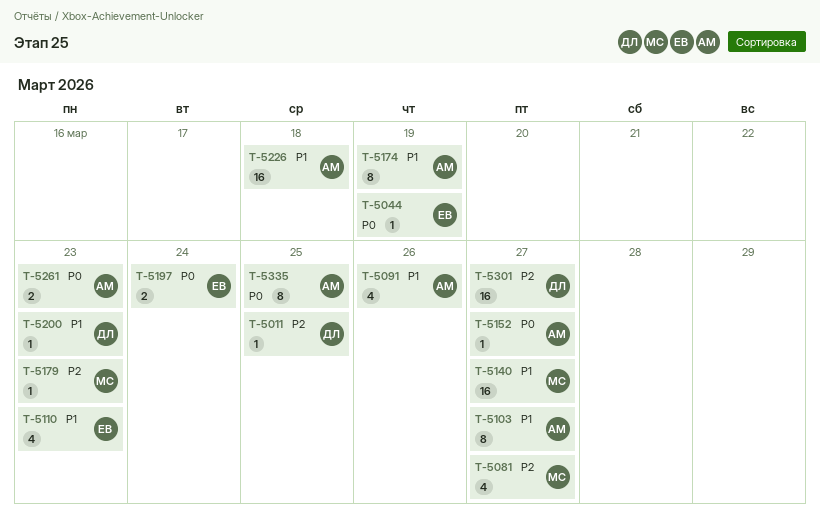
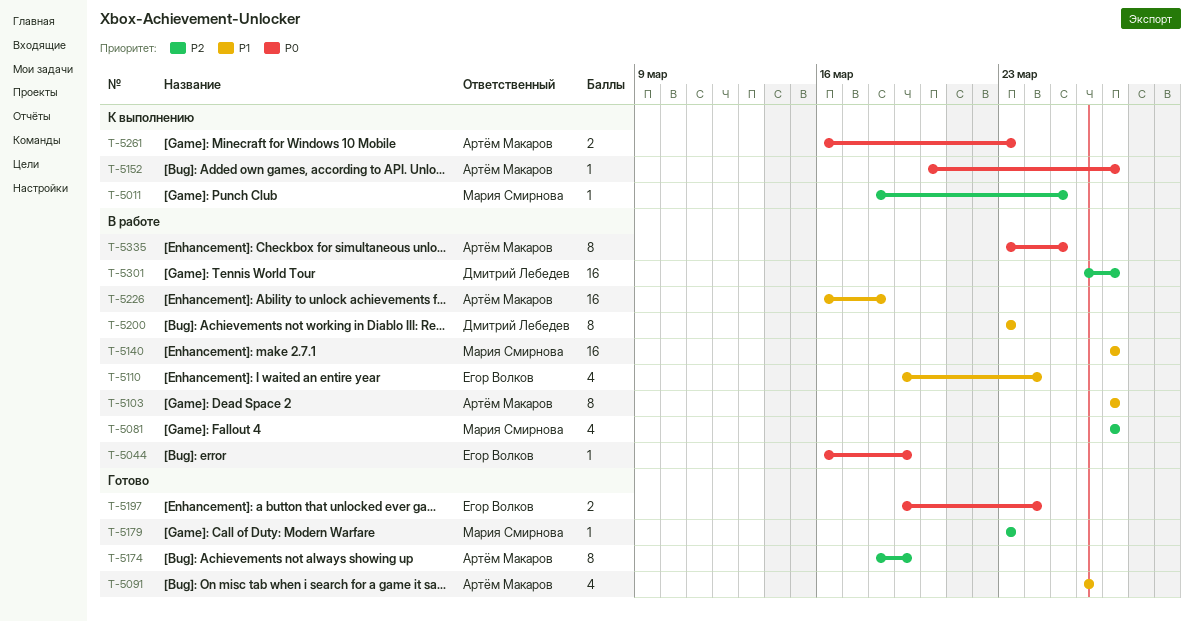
T-5011, owner: Дмитрий Лебедев -> Мария Смирнова
T-5110, due: Mar 23 -> Mar 24
T-5174, priority: P1 -> P2
T-5200, estimate: 1 -> 8

